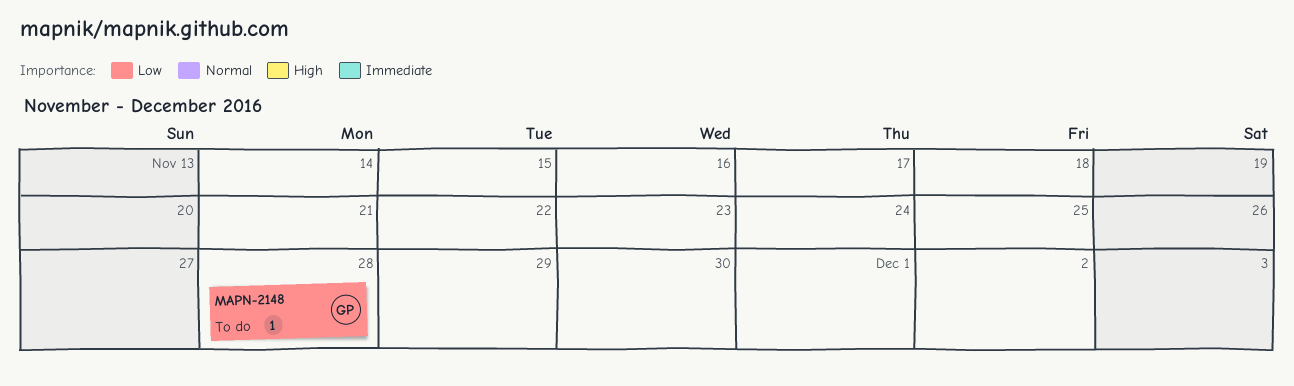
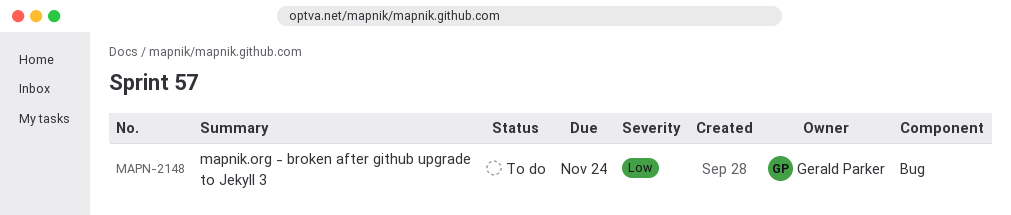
MAPN-2148, due: Nov 28 -> Nov 24

